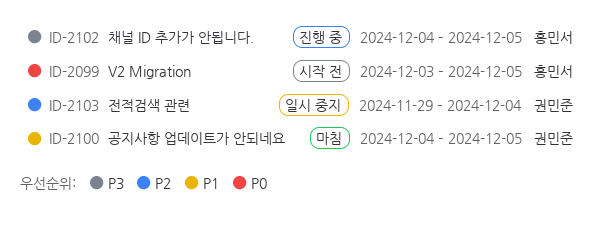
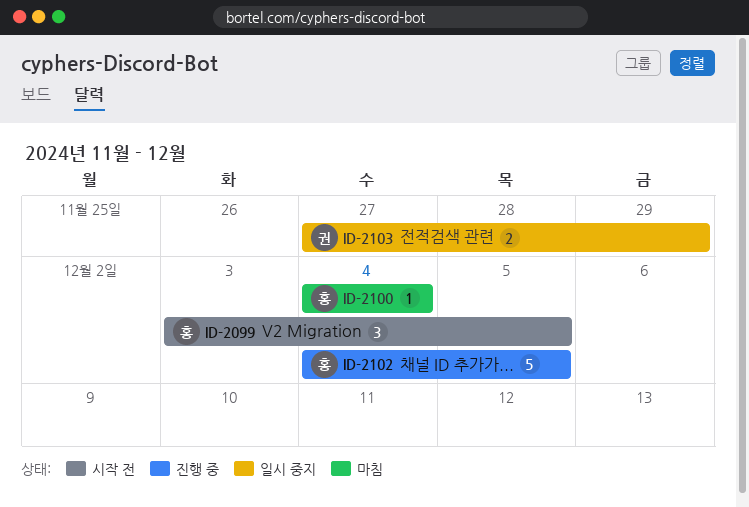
ID-2100, owner: 권민준 -> 홍민서
ID-2100, due: Dec 5 -> Dec 4
ID-2103, start: Nov 29 -> Nov 27
ID-2103, due: Dec 4 -> Nov 29

